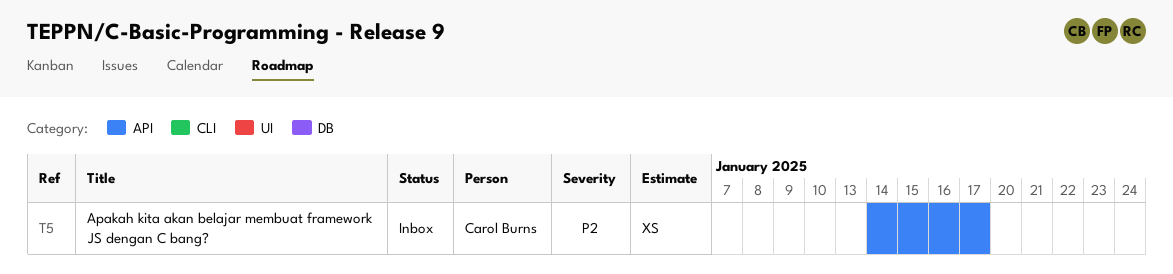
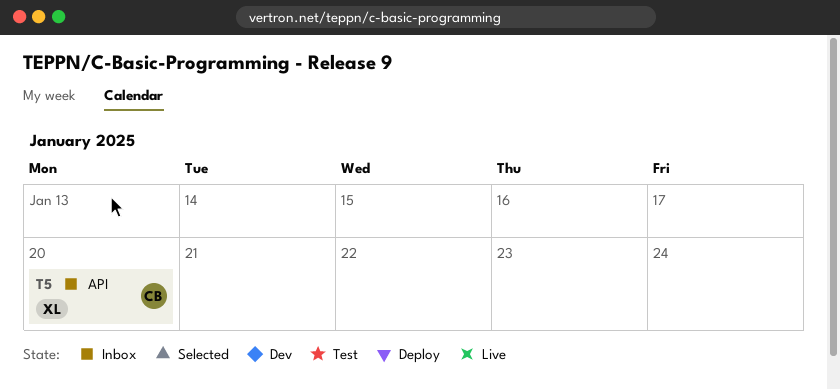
T5, estimate: XS -> XL
T5, due: Jan 17 -> Jan 20

